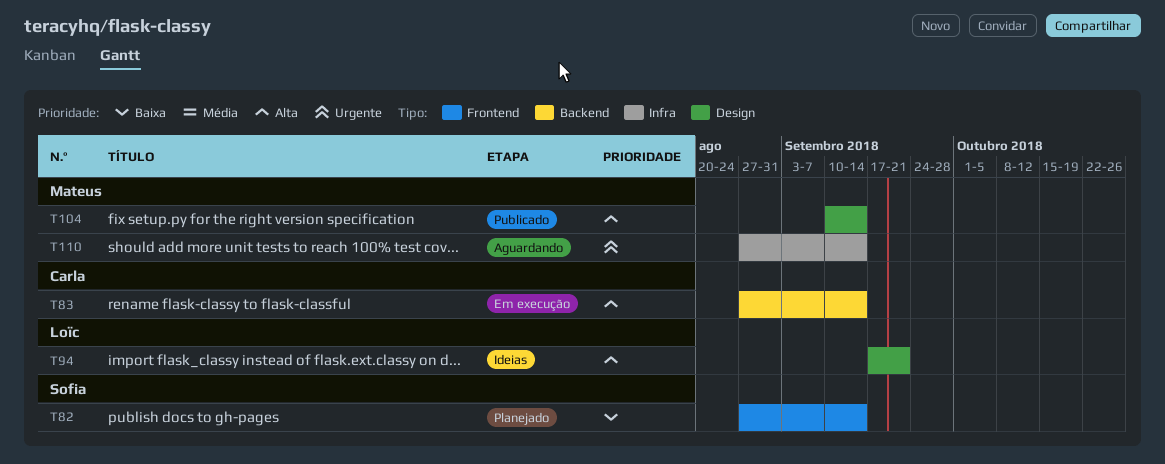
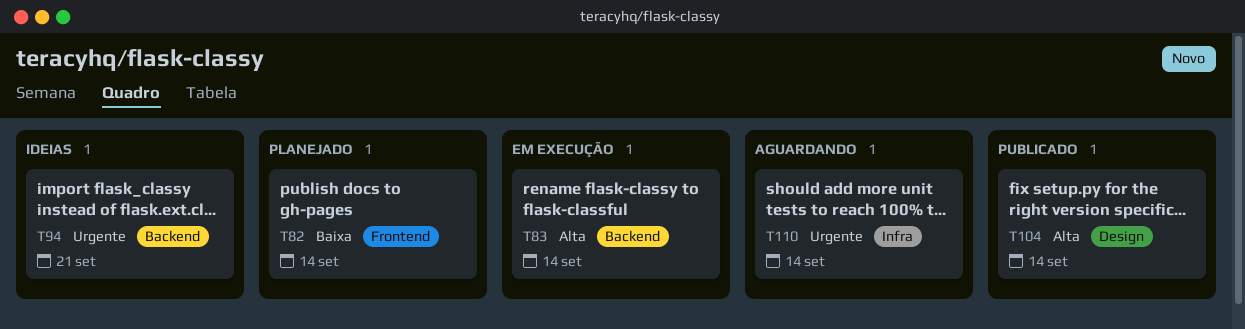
T94, priority: Alta -> Urgente
T94, label: Design -> Backend

